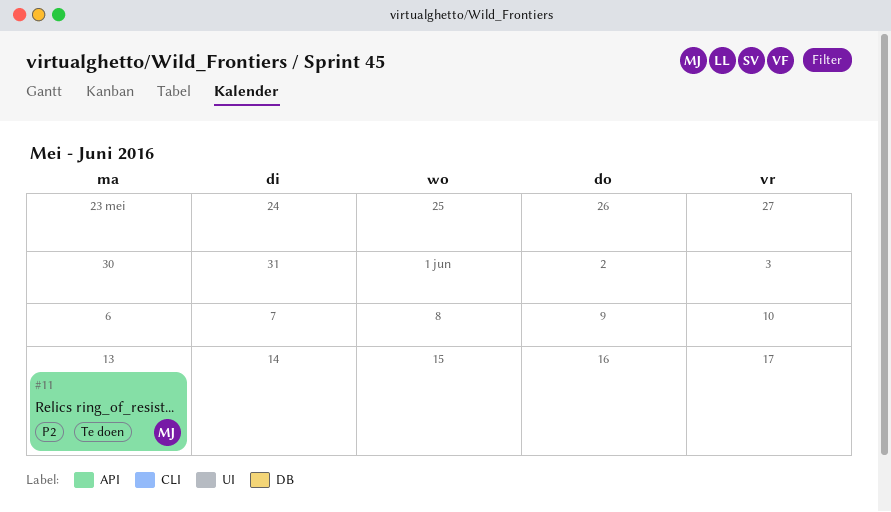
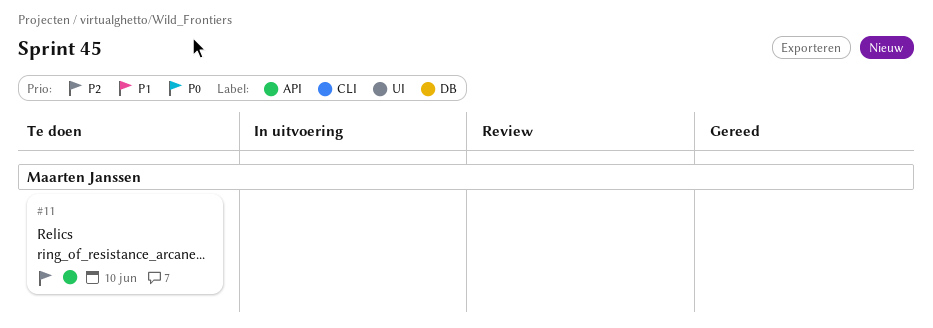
#11, due: Jun 13 -> Jun 10

